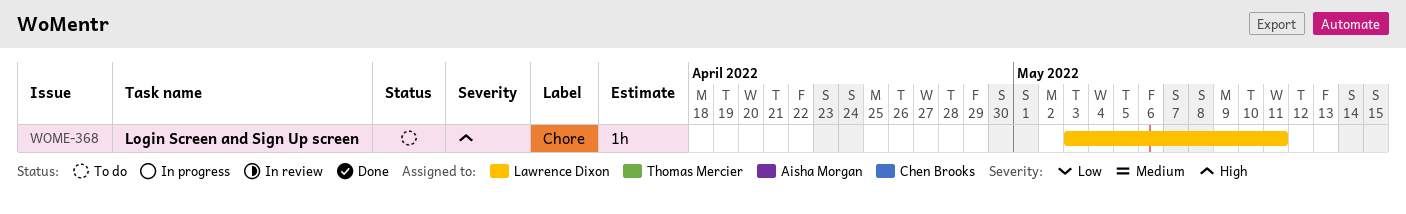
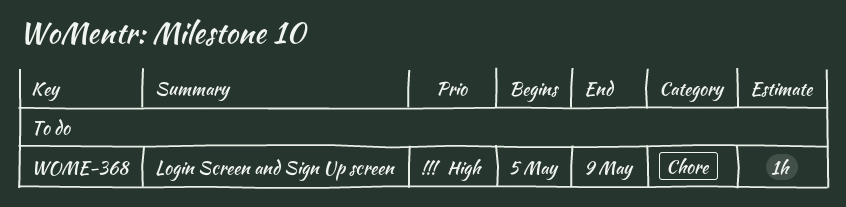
WOME-368, start: May 3 -> May 5
WOME-368, due: May 11 -> May 9

